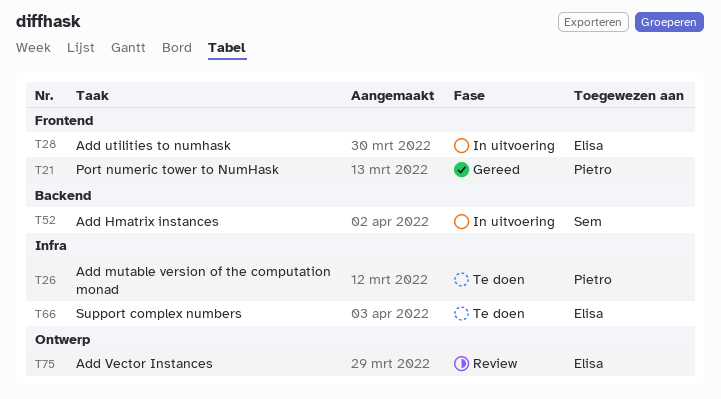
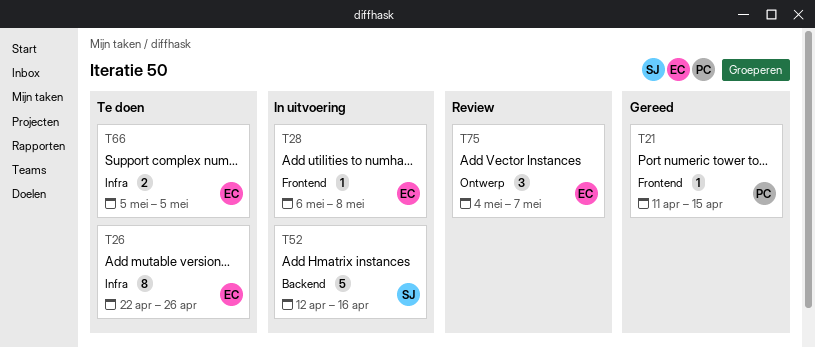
T26, owner: Pietro -> Elisa

